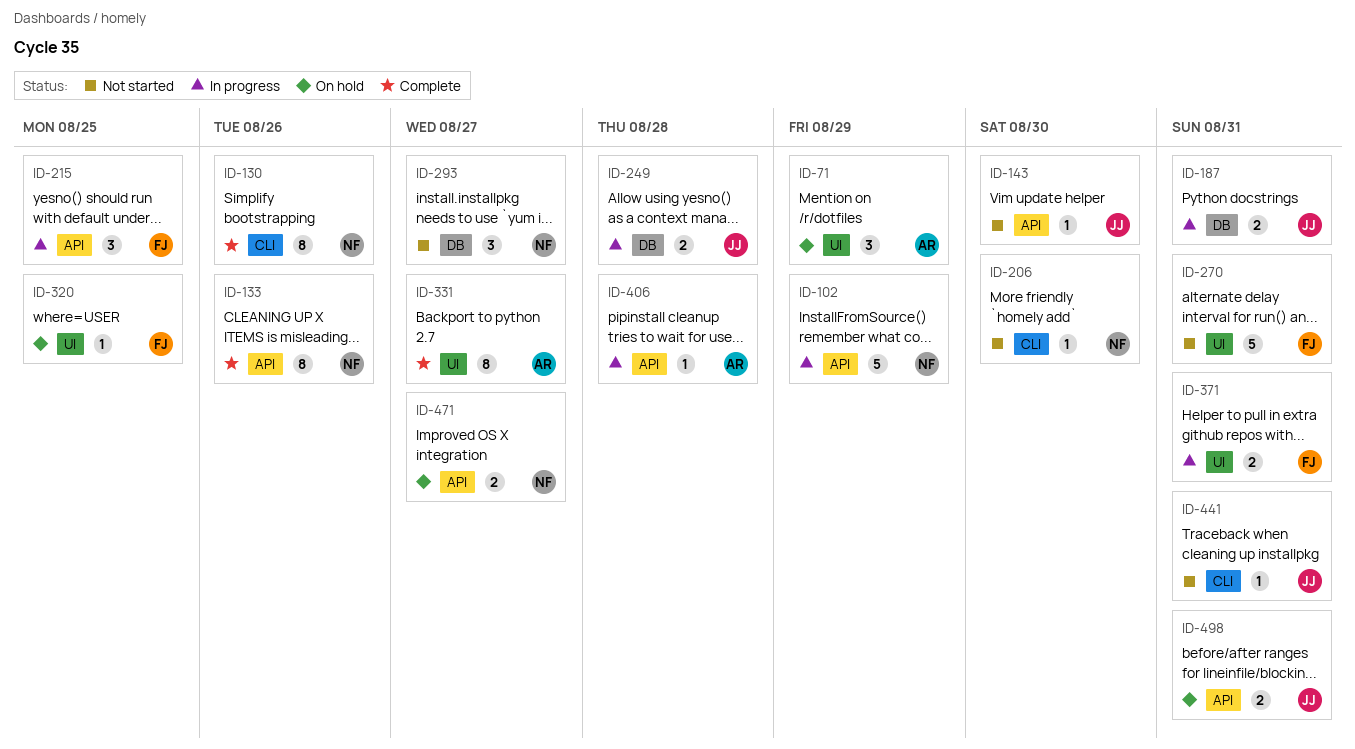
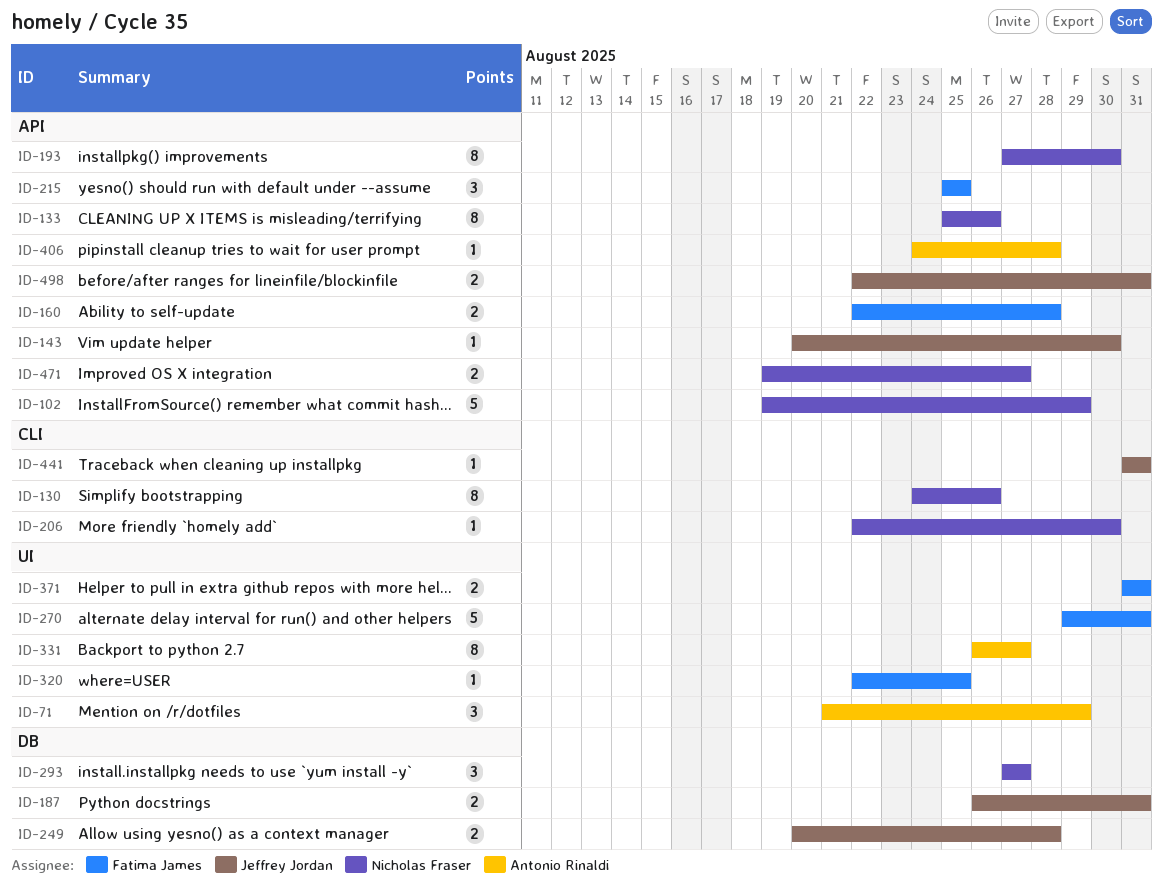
ID-160: none -> present
ID-193: none -> present

